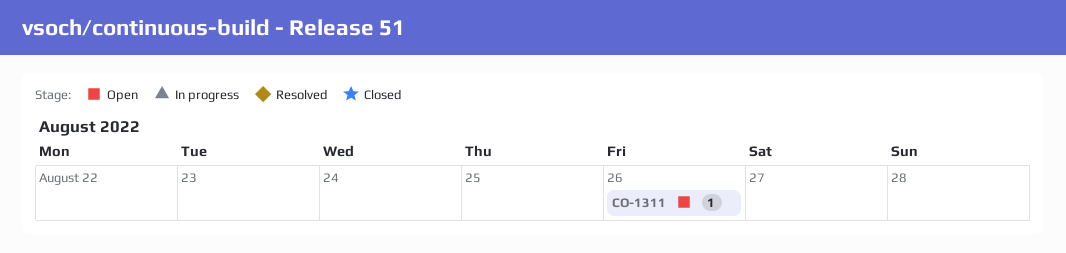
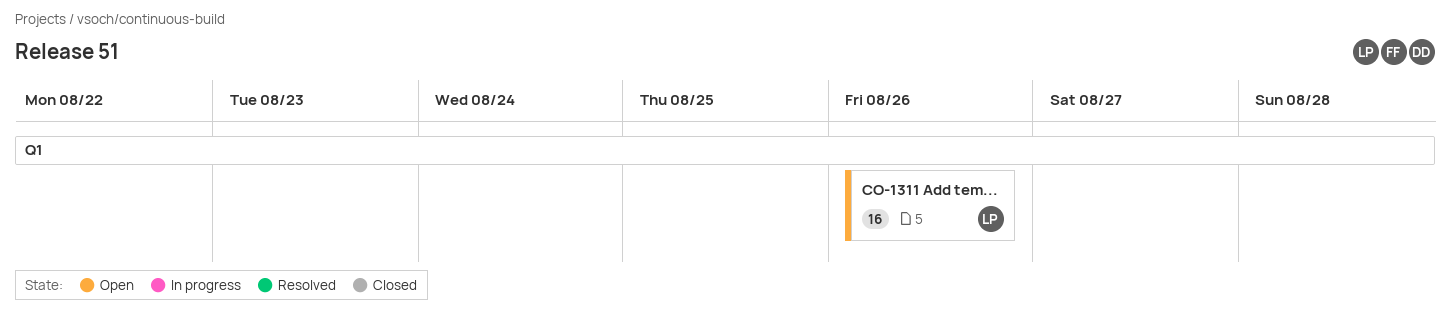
CO-1311, estimate: 1 -> 16

